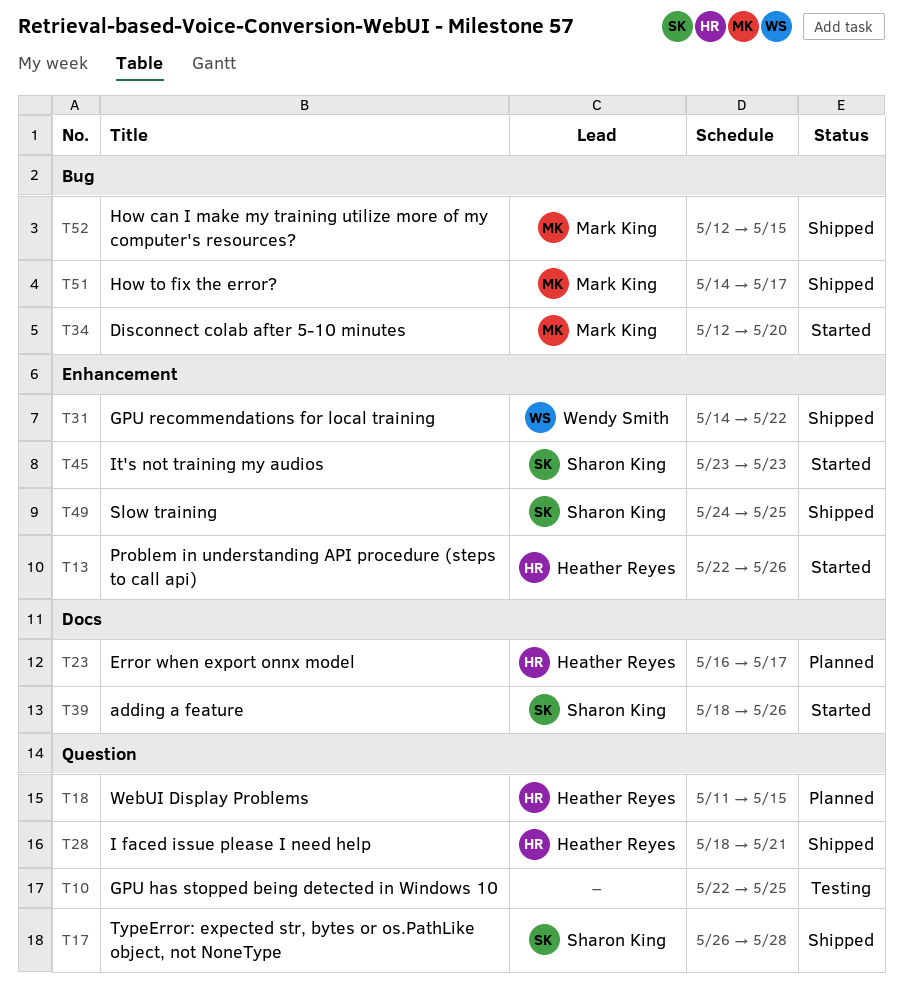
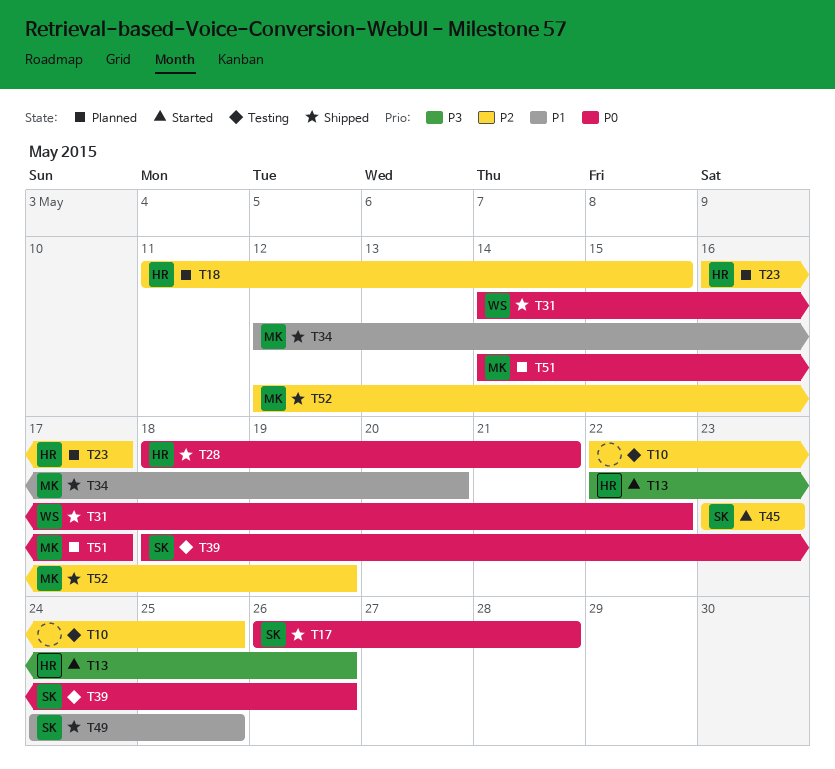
T34, status: Started -> Shipped
T39, status: Started -> Testing
T51, status: Shipped -> Planned
T52, due: May 15 -> May 19

